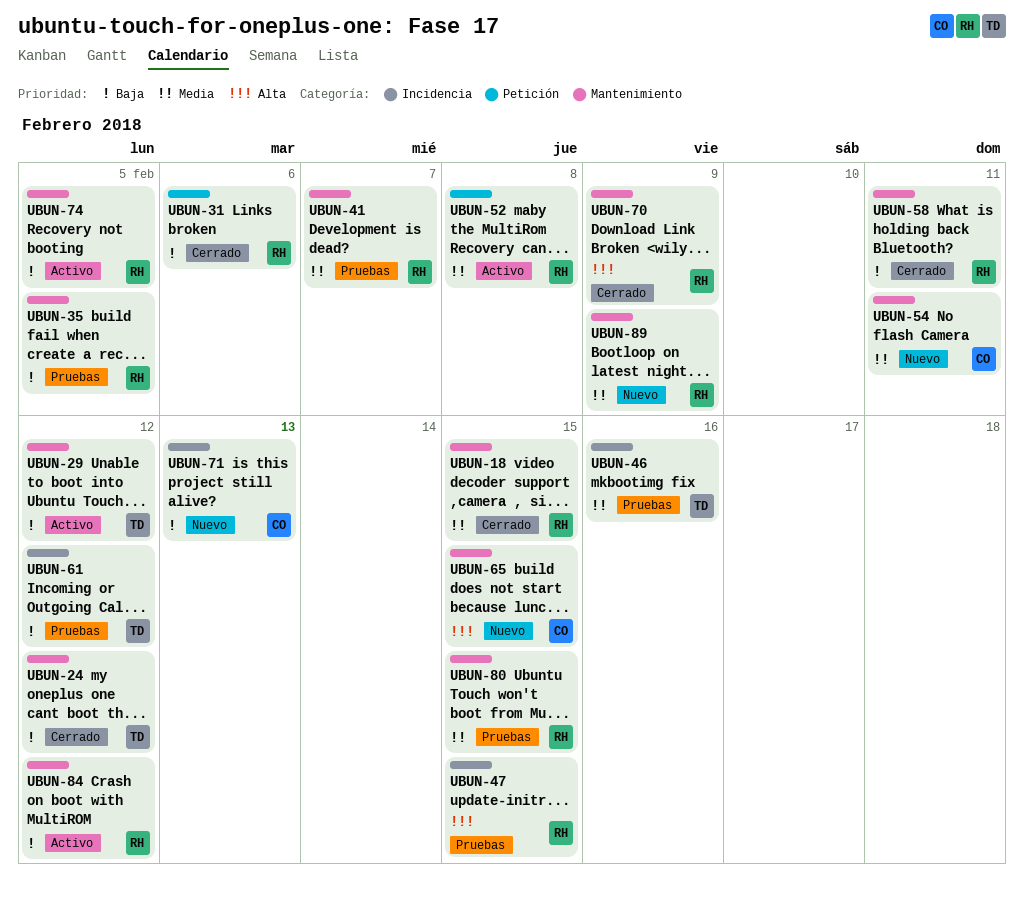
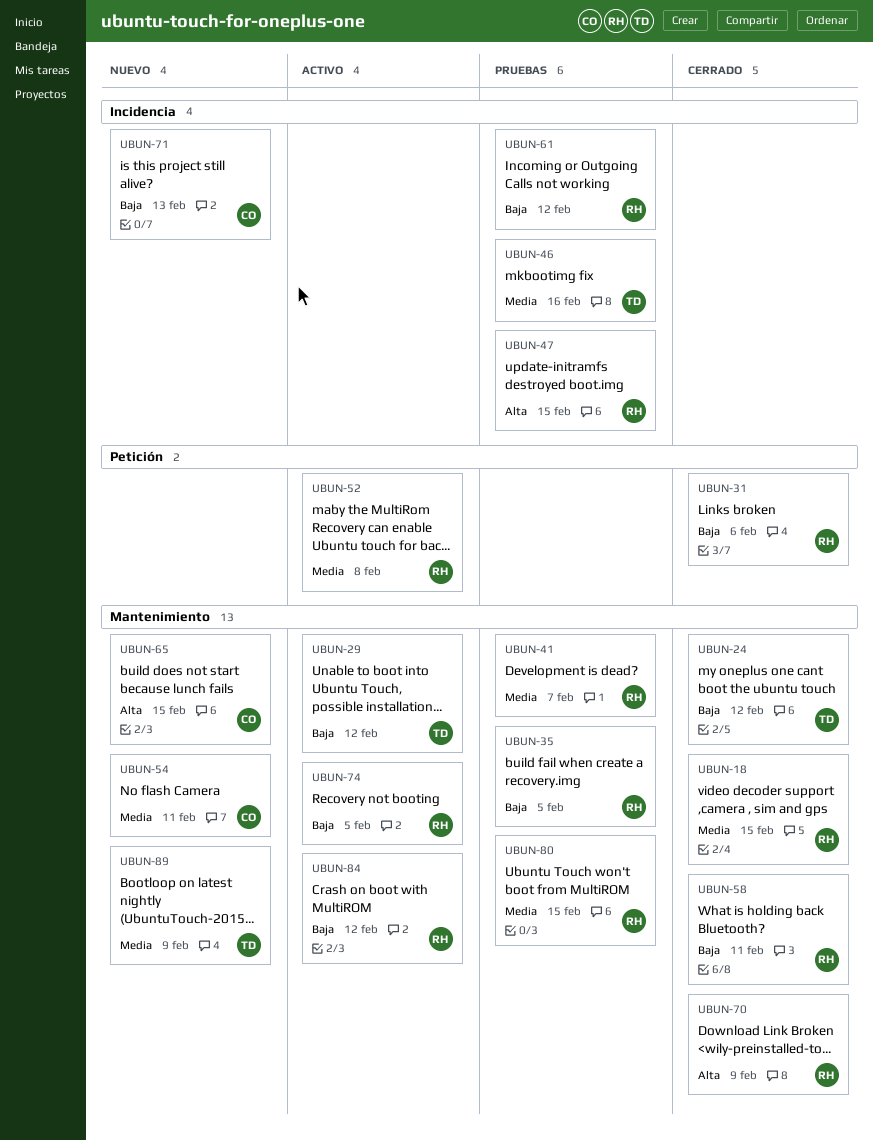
UBUN-61, owner: TD -> RH
UBUN-89, owner: RH -> TD

